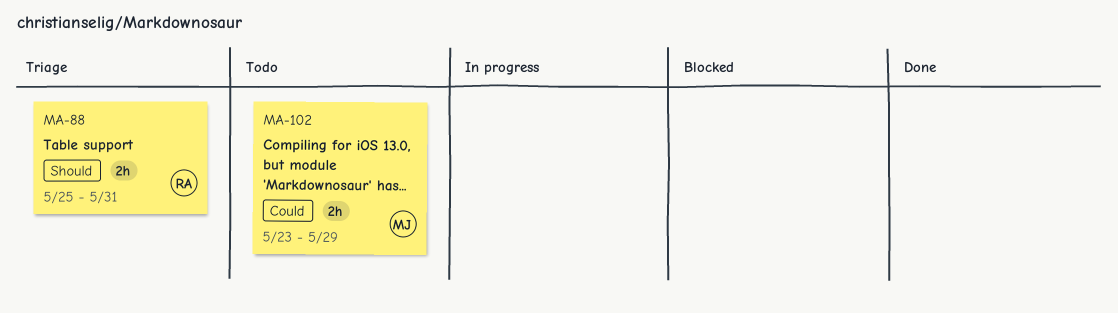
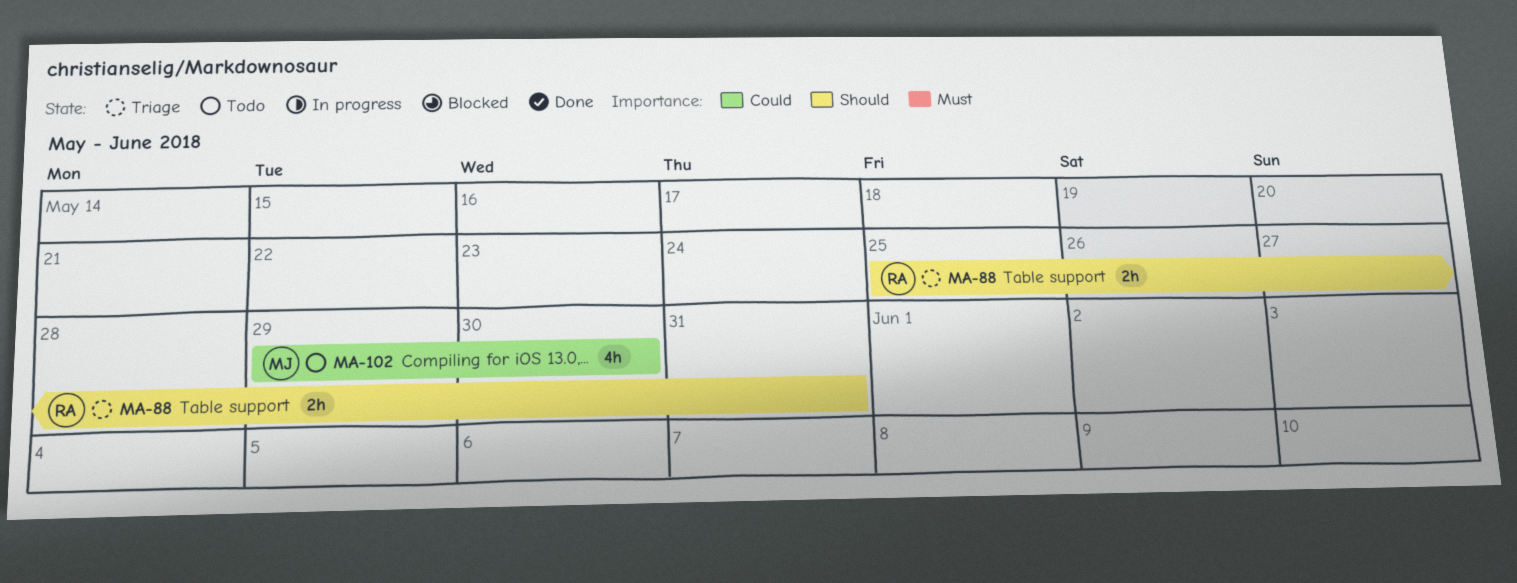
MA-102, estimate: 2h -> 4h
MA-102, start: May 23 -> May 29
MA-102, due: May 29 -> May 30

